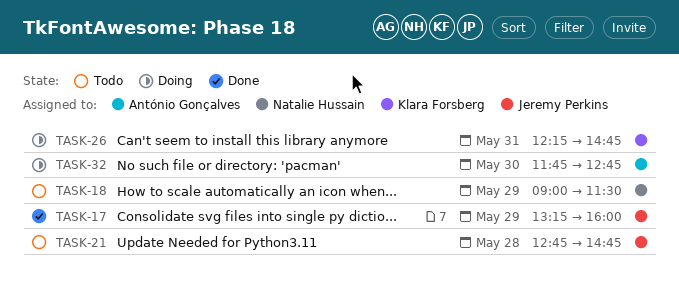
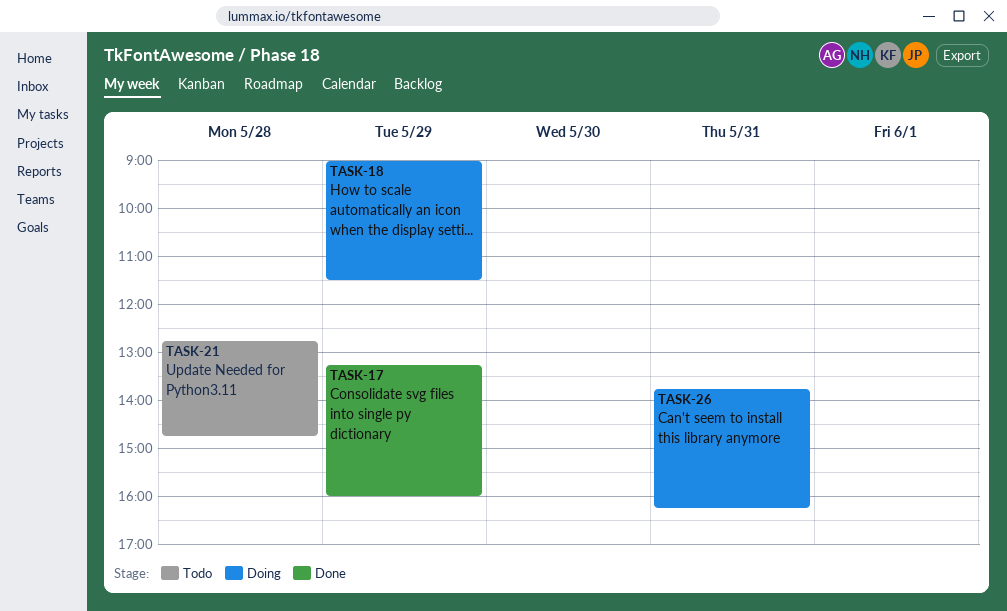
TASK-18, status: Todo -> Doing
TASK-26, begins: 12:15 -> 13:45
TASK-26, ends: 14:45 -> 16:15
TASK-32: present -> none

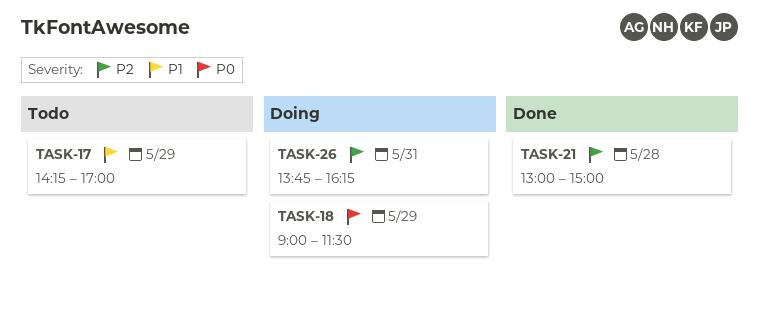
TASK-17, status: Done -> Todo
TASK-17, begins: 13:15 -> 14:15
TASK-17, ends: 16:00 -> 17:00
TASK-21, status: Todo -> Done
TASK-21, begins: 12:45 -> 13:00
TASK-21, ends: 14:45 -> 15:00

